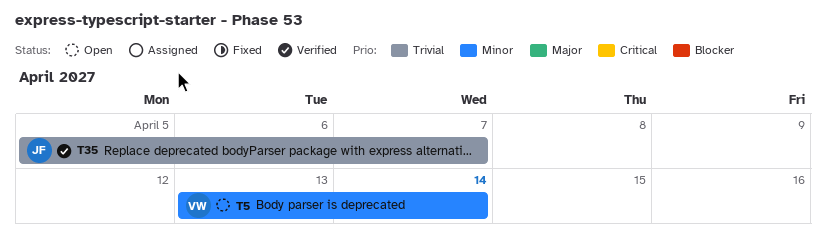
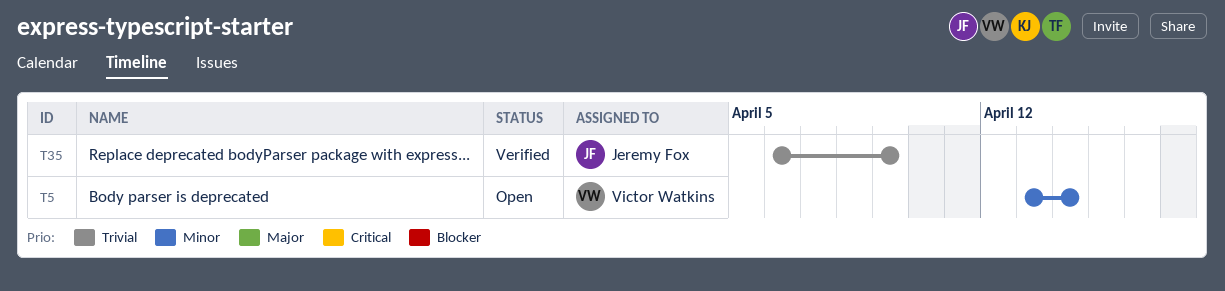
T35, start: Apr 5 -> Apr 6
T35, due: Apr 7 -> Apr 9

